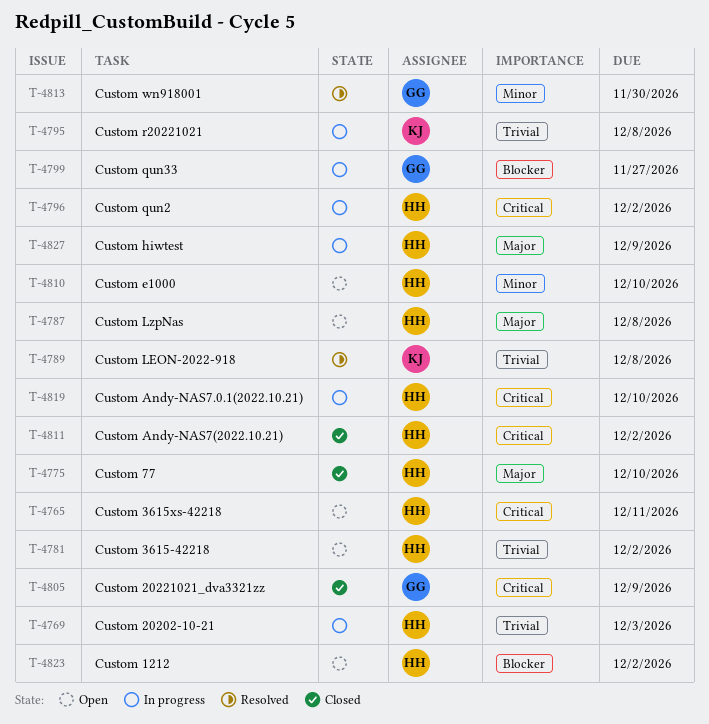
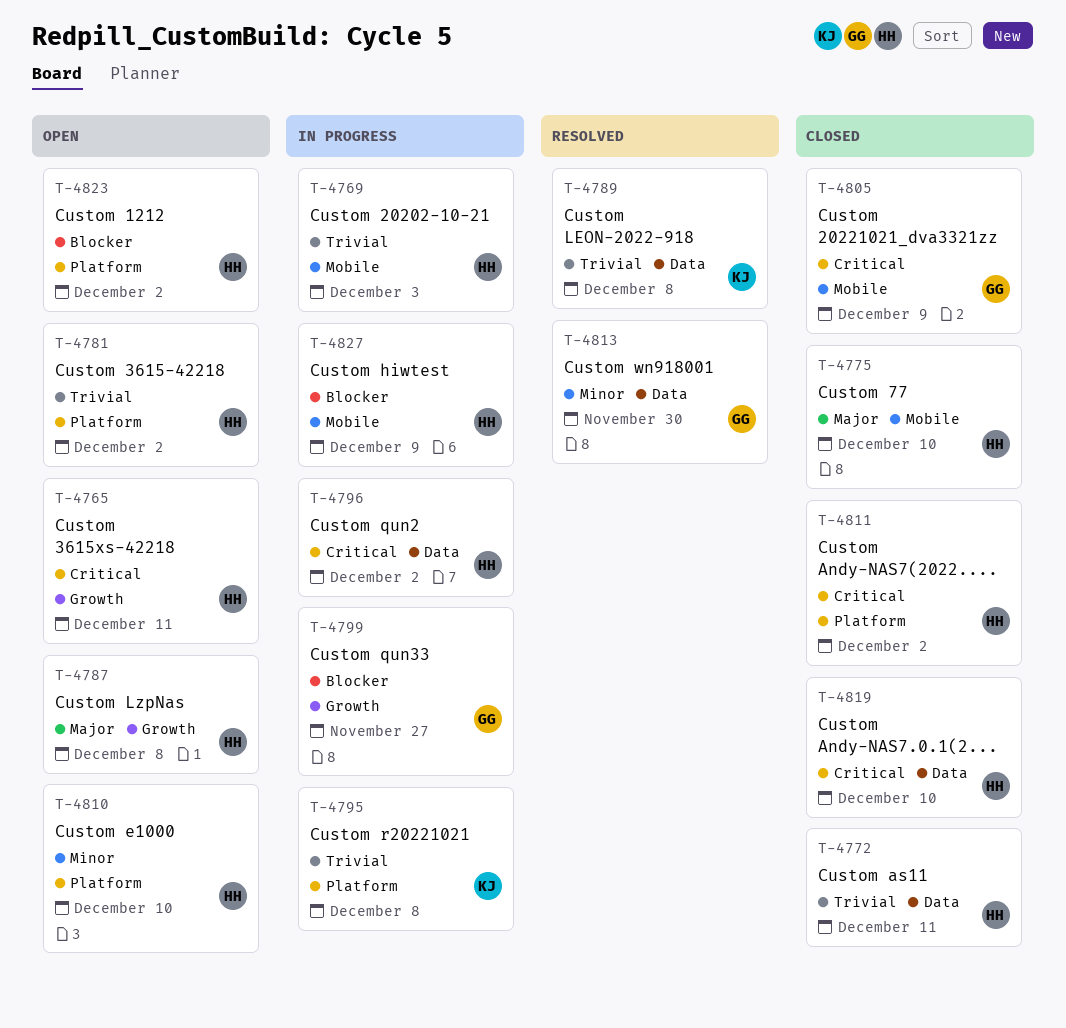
T-4772: none -> present
T-4819, status: In progress -> Closed
T-4827, priority: Major -> Blocker

